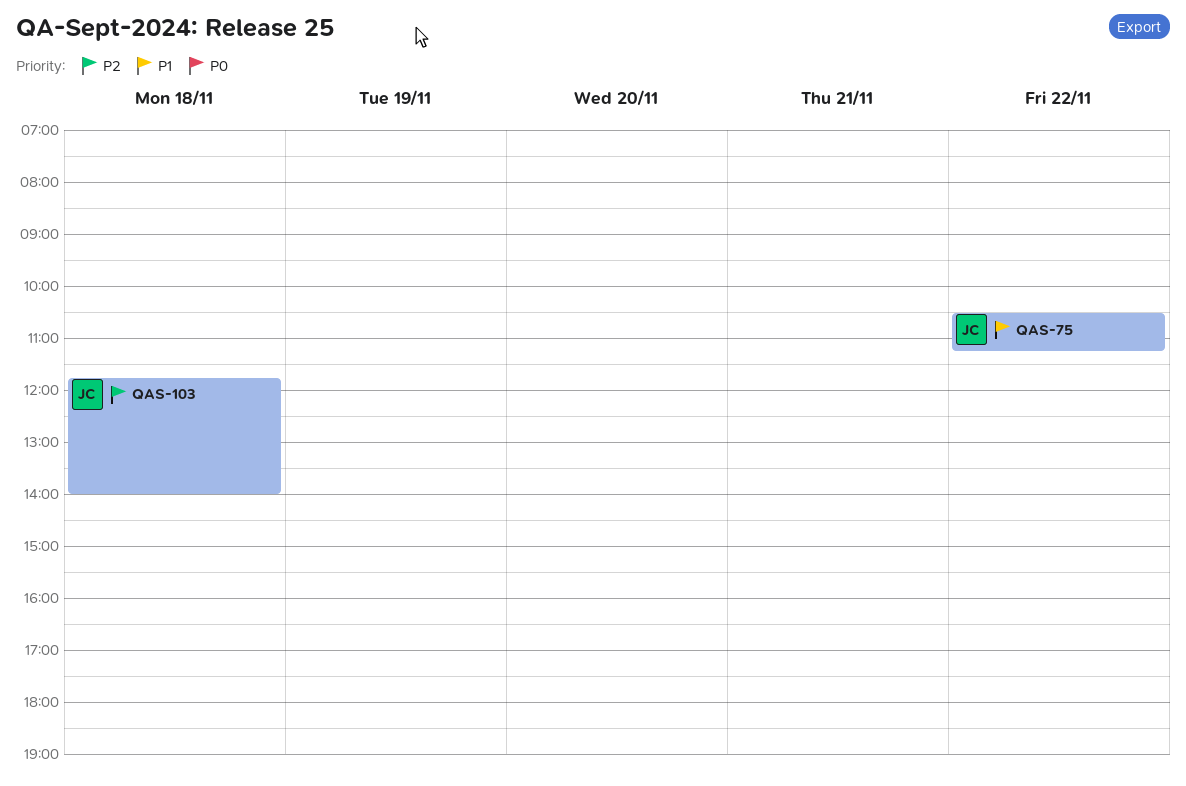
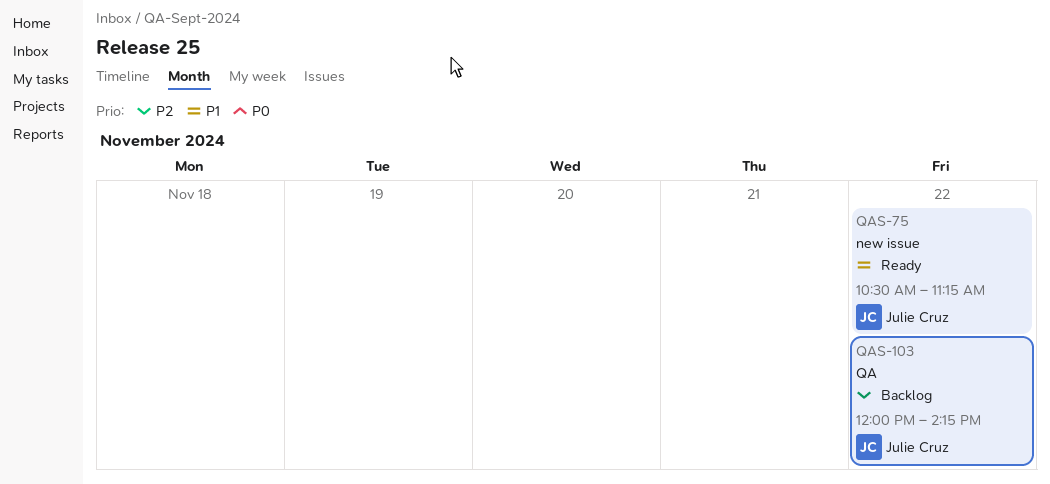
QAS-103, day: Nov 18 -> Nov 22
QAS-103, begins: 11:45 -> 12:00
QAS-103, ends: 14:00 -> 14:15

